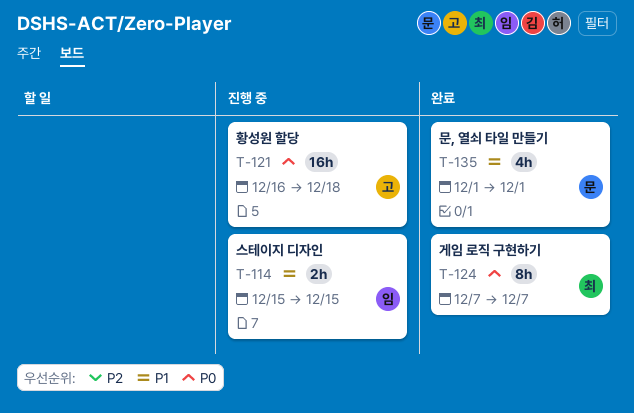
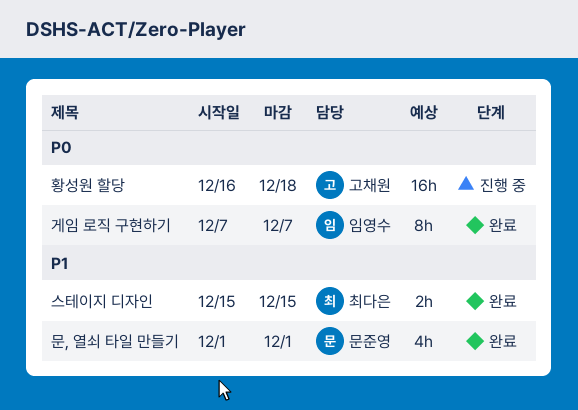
게임 로직 구현하기, owner: 최다은 -> 임영수
스테이지 디자인, status: 진행 중 -> 완료
스테이지 디자인, owner: 임영수 -> 최다은

